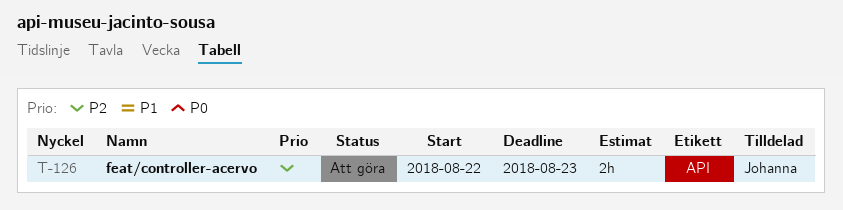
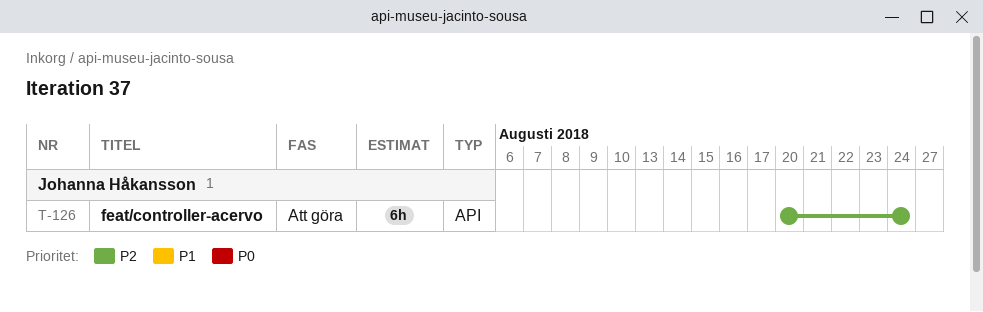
T-126, estimate: 2h -> 6h
T-126, start: Aug 22 -> Aug 20
T-126, due: Aug 23 -> Aug 24

